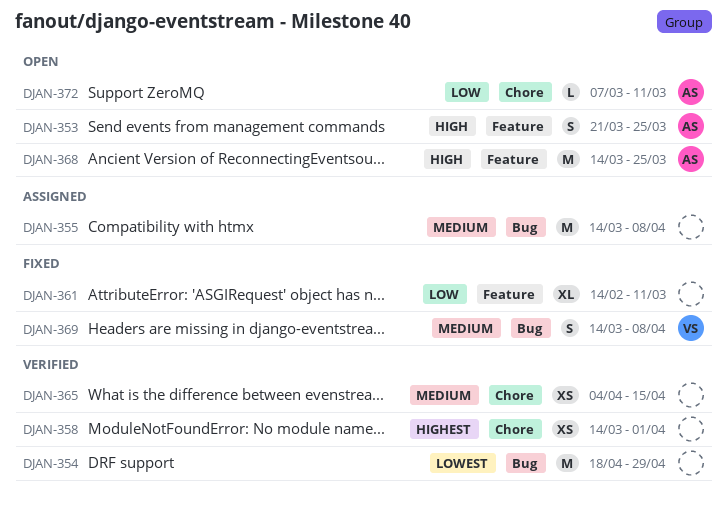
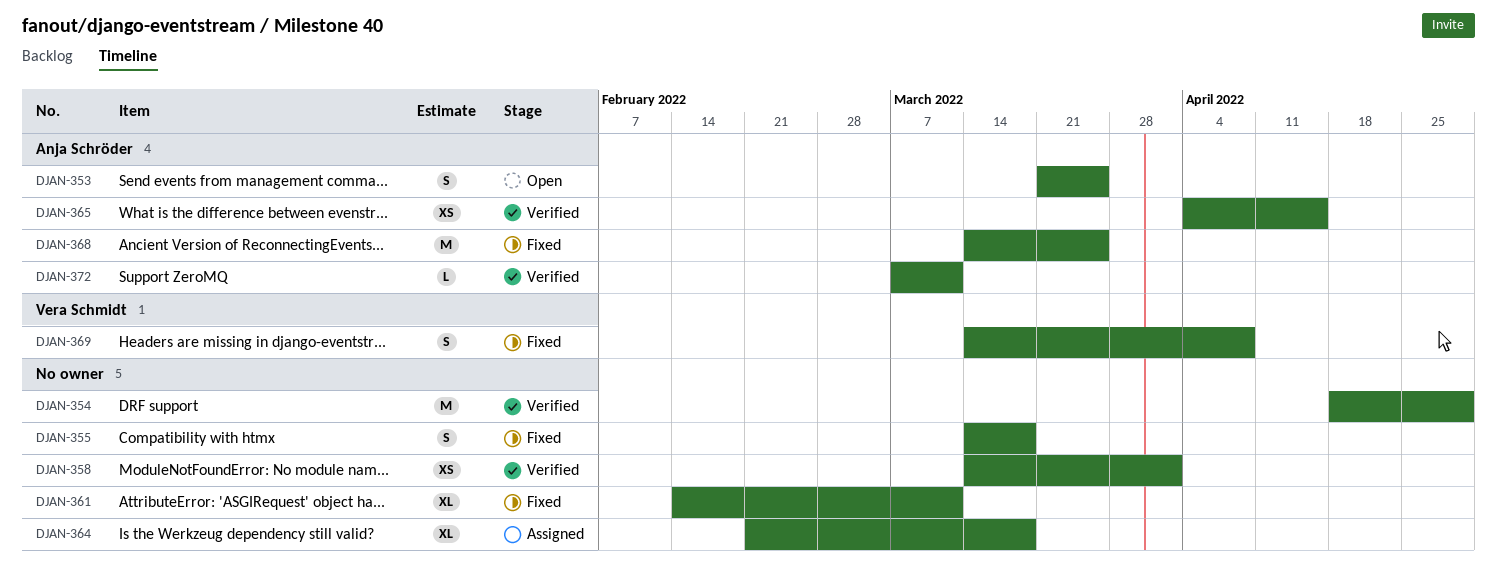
DJAN-355, status: Assigned -> Fixed
DJAN-355, estimate: M -> S
DJAN-355, due: Apr 8 -> Mar 18
DJAN-364: none -> present
DJAN-365, owner: none -> Anja Schröder
DJAN-368, status: Open -> Fixed
DJAN-372, status: Open -> Verified

